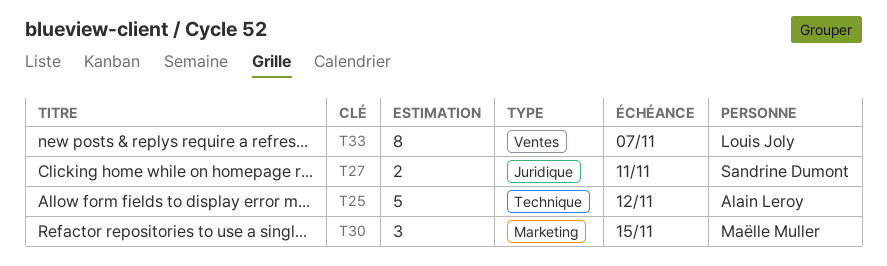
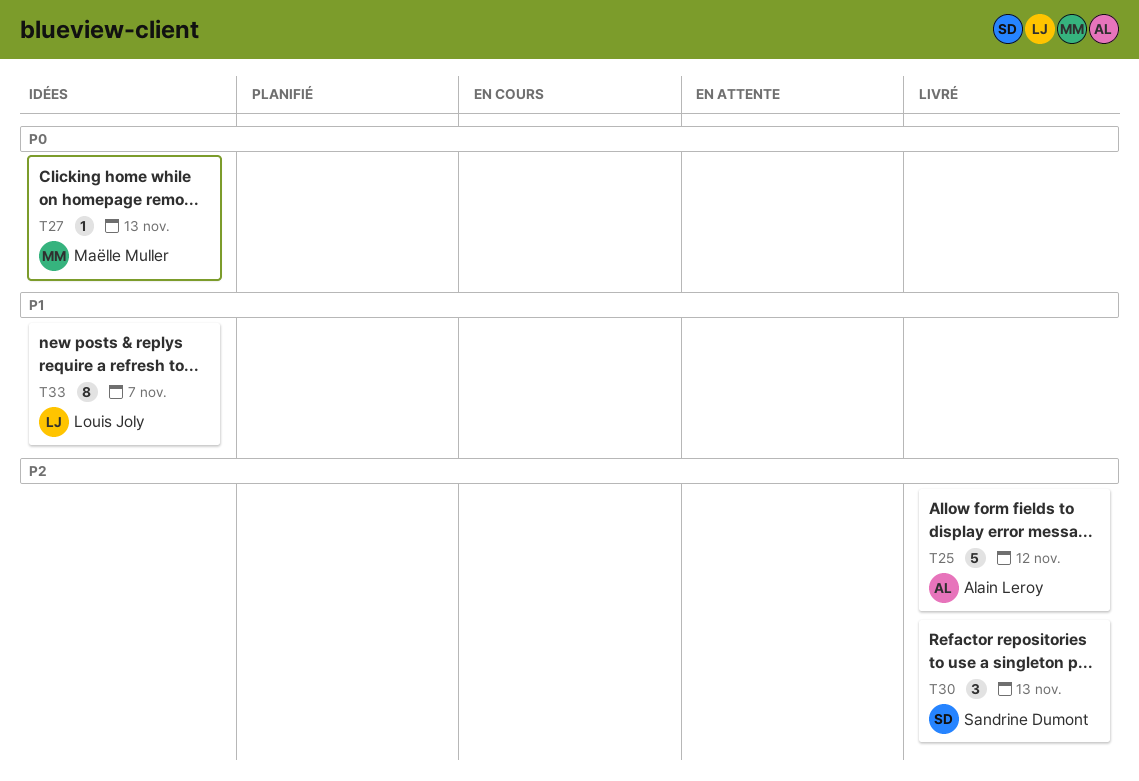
T27, owner: Sandrine Dumont -> Maëlle Muller
T27, estimate: 2 -> 1
T27, due: Nov 11 -> Nov 13
T30, owner: Maëlle Muller -> Sandrine Dumont
T30, due: Nov 15 -> Nov 13

